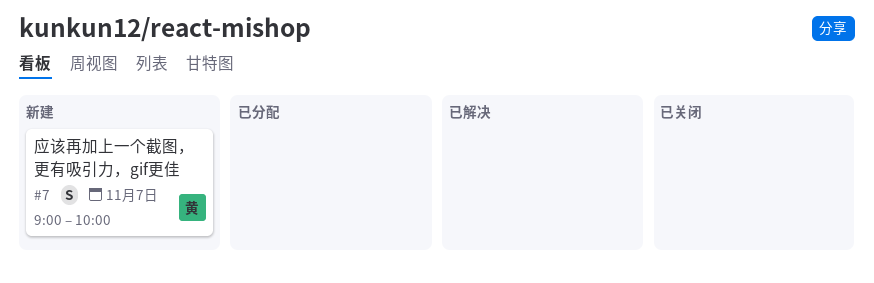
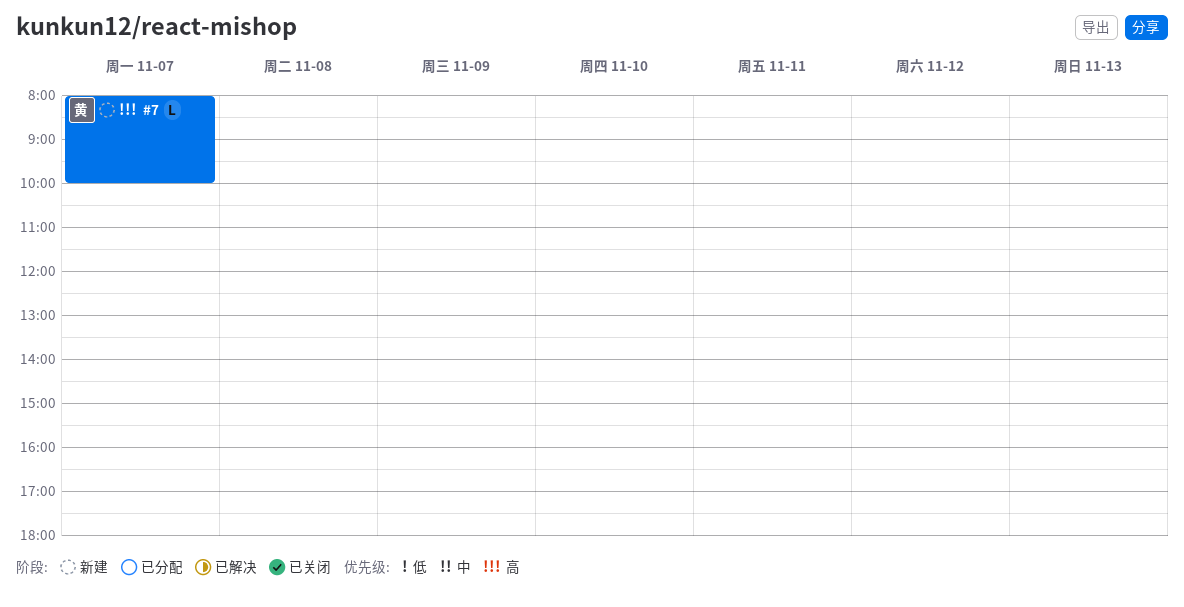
#7, estimate: S -> L
#7, begins: 09:00 -> 08:00

